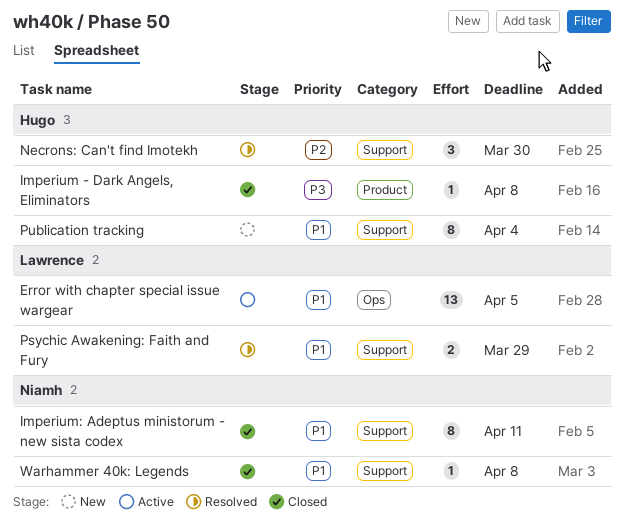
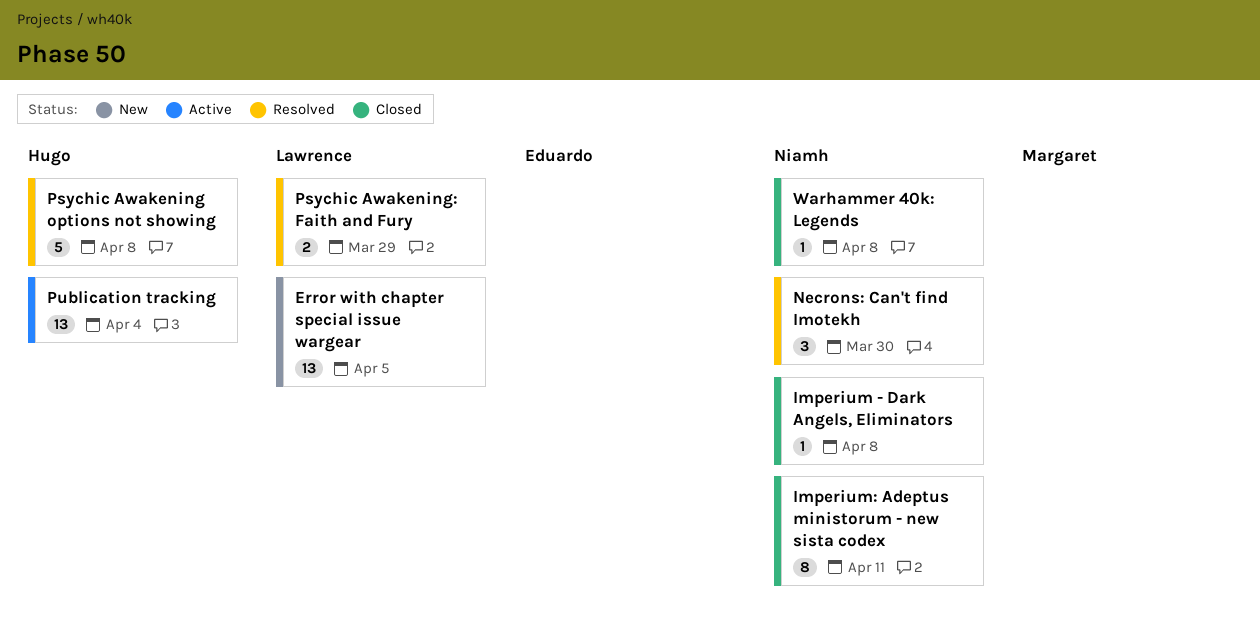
Error with chapter special issue wargear, status: Active -> New
Imperium - Dark Angels, Eliminators, owner: Hugo -> Niamh
Necrons: Can't find Imotekh, owner: Hugo -> Niamh
Psychic Awakening options not showing: none -> present
Publication tracking, status: New -> Active
Publication tracking, estimate: 8 -> 13

